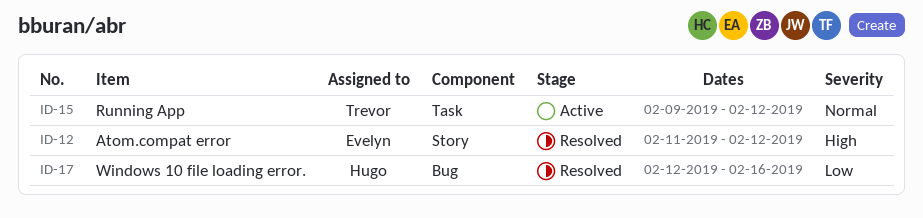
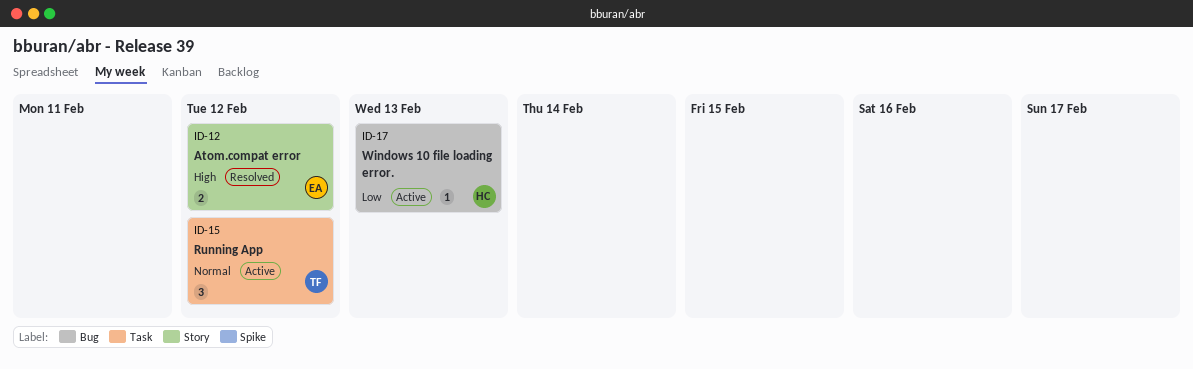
ID-17, status: Resolved -> Active
ID-17, due: Feb 16 -> Feb 13

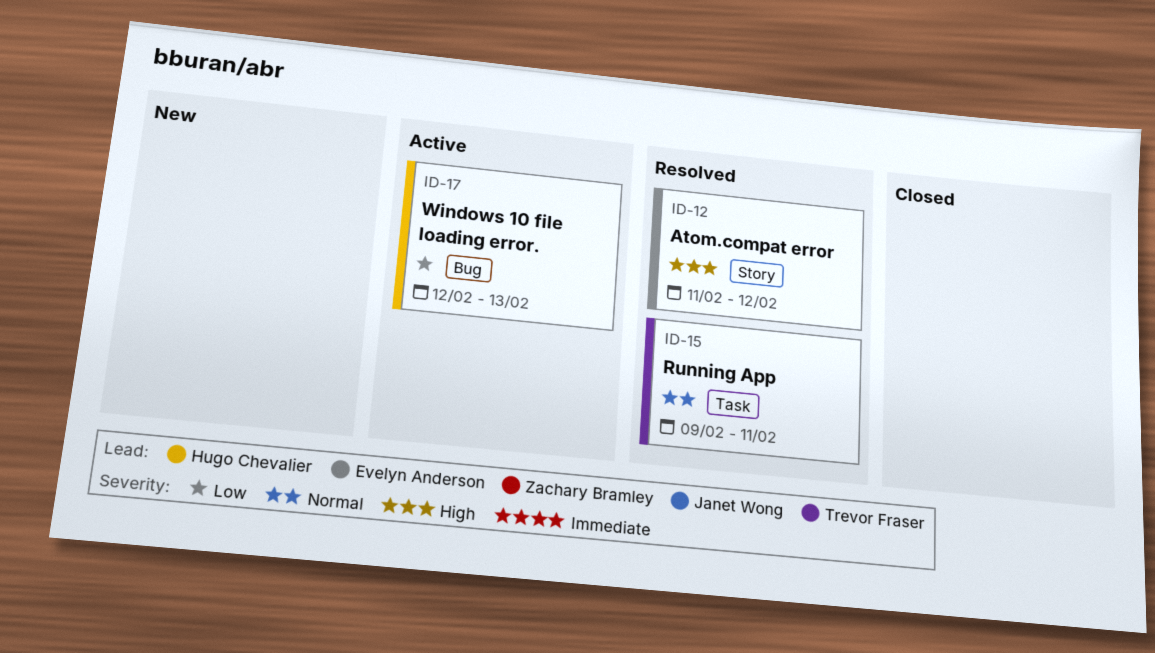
ID-15, status: Active -> Resolved
ID-15, due: Feb 12 -> Feb 11

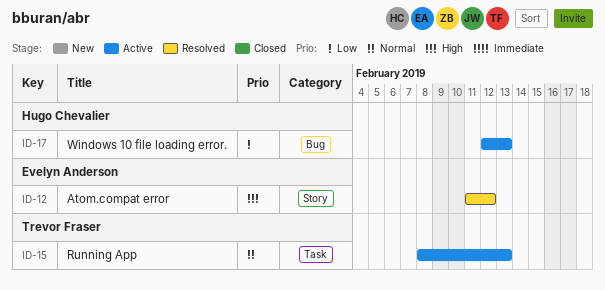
ID-15, status: Resolved -> Active
ID-15, start: Feb 9 -> Feb 8
ID-15, due: Feb 11 -> Feb 13

